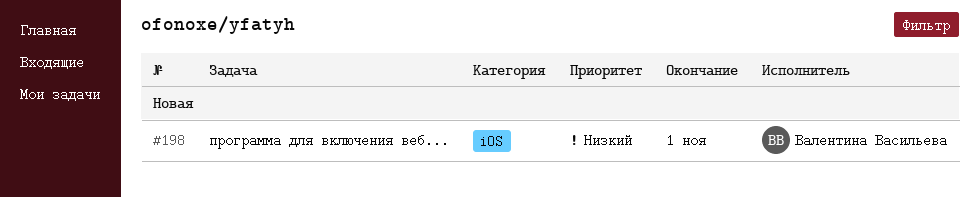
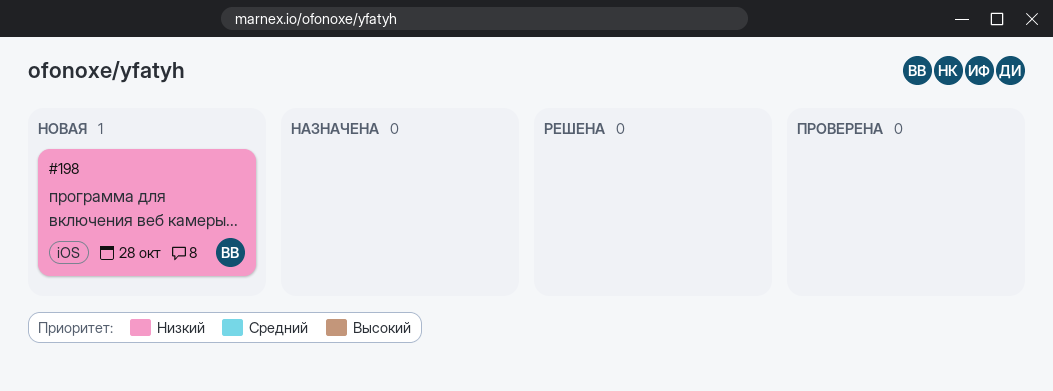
#198, due: Nov 1 -> Oct 28

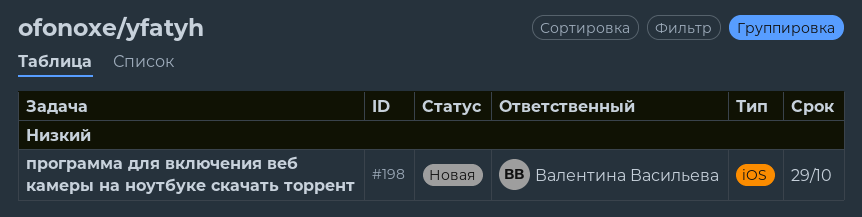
#198, due: Oct 28 -> Oct 29

